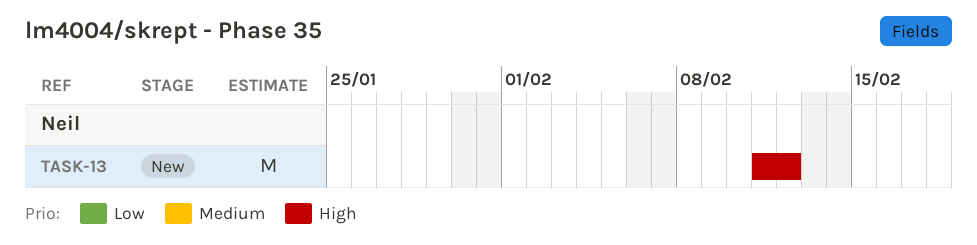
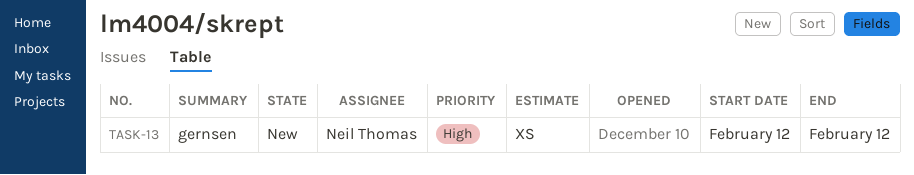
TASK-13, estimate: M -> XS
TASK-13, start: Feb 11 -> Feb 12

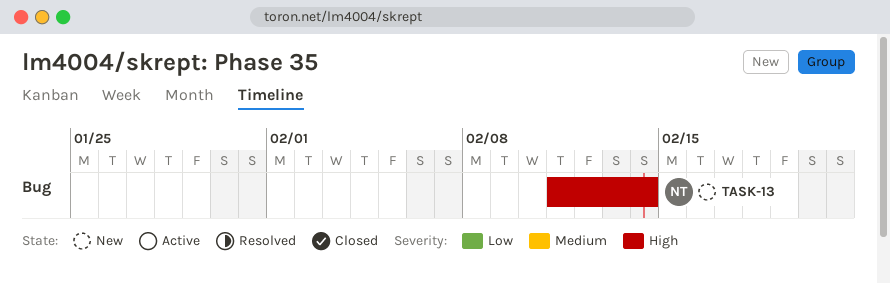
TASK-13, start: Feb 12 -> Feb 11
TASK-13, due: Feb 12 -> Feb 14

